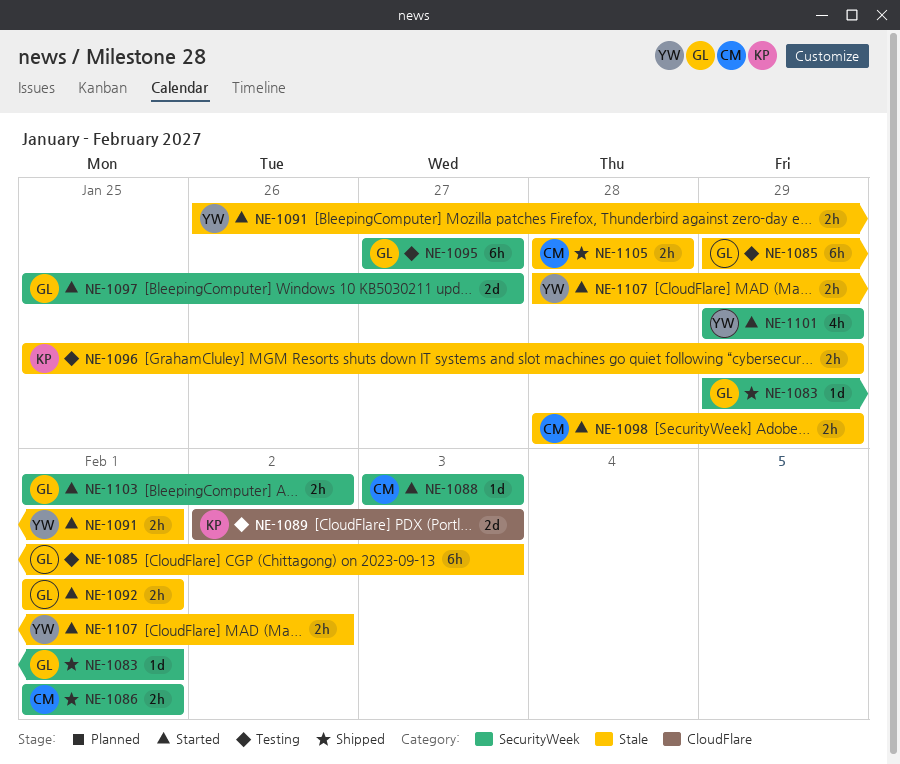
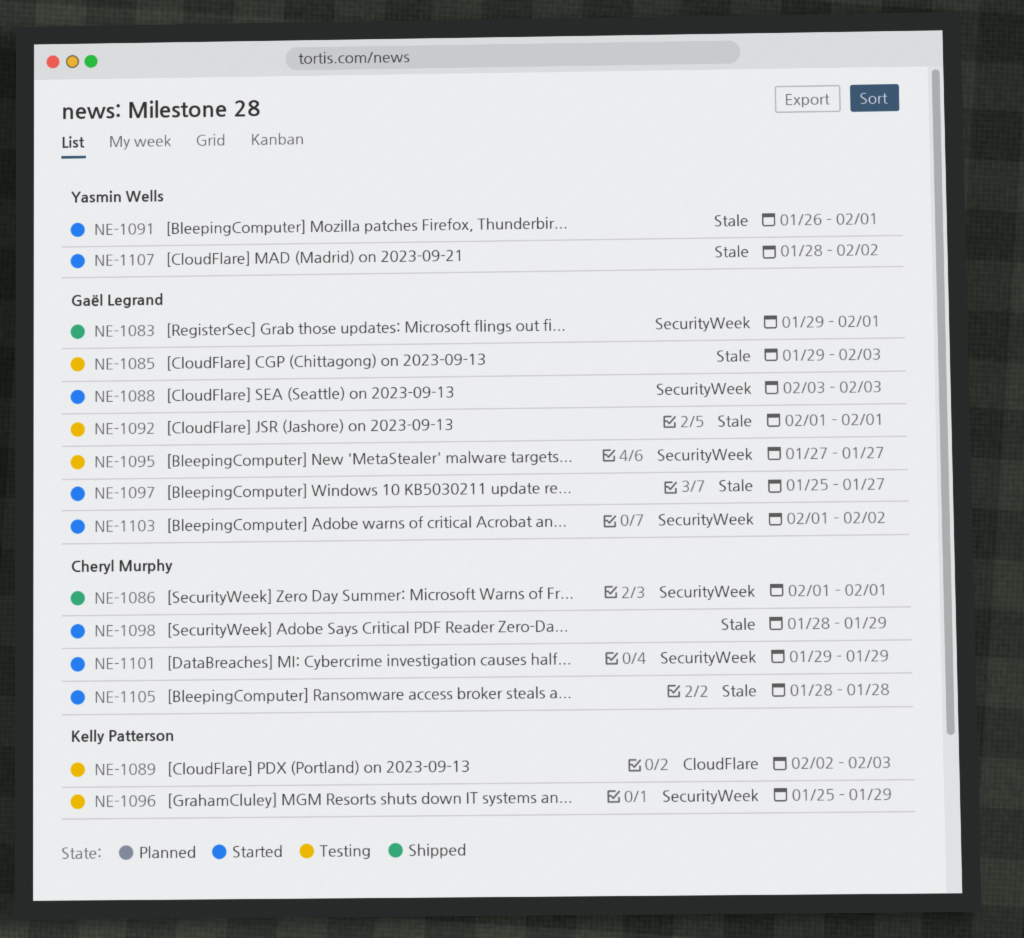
NE-1088, owner: Cheryl Murphy -> Gaël Legrand
NE-1092, status: Started -> Testing
NE-1096, label: Stale -> SecurityWeek
NE-1097, label: SecurityWeek -> Stale
NE-1101, owner: Yasmin Wells -> Cheryl Murphy
NE-1105, status: Shipped -> Started

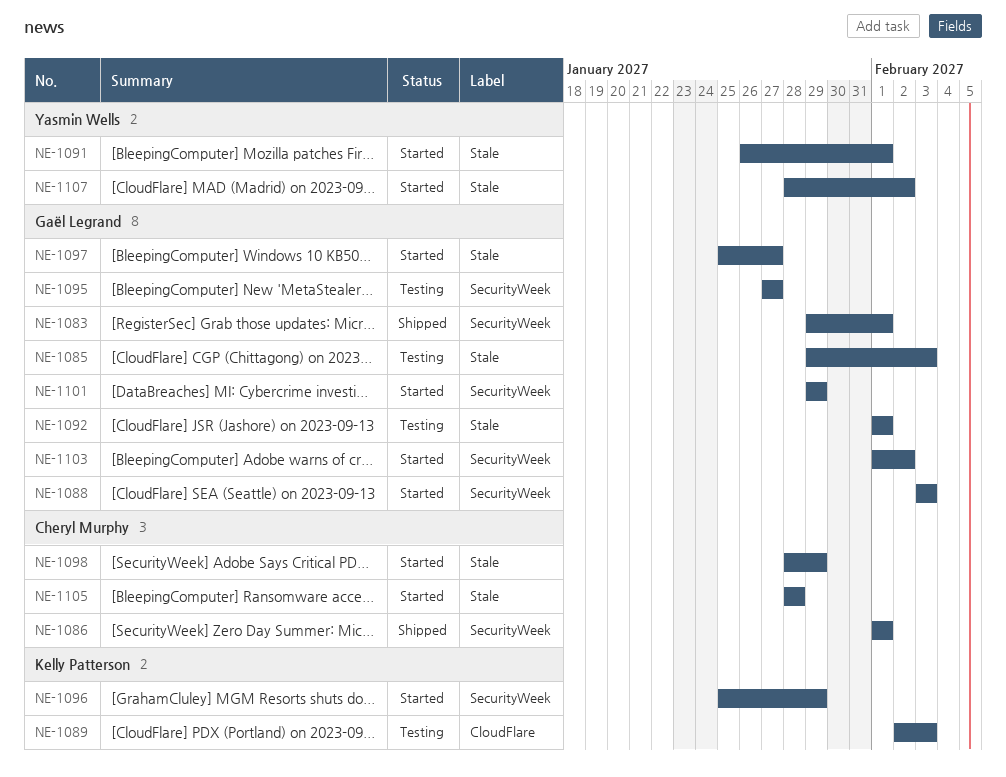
NE-1096, status: Testing -> Started
NE-1101, owner: Cheryl Murphy -> Gaël Legrand

